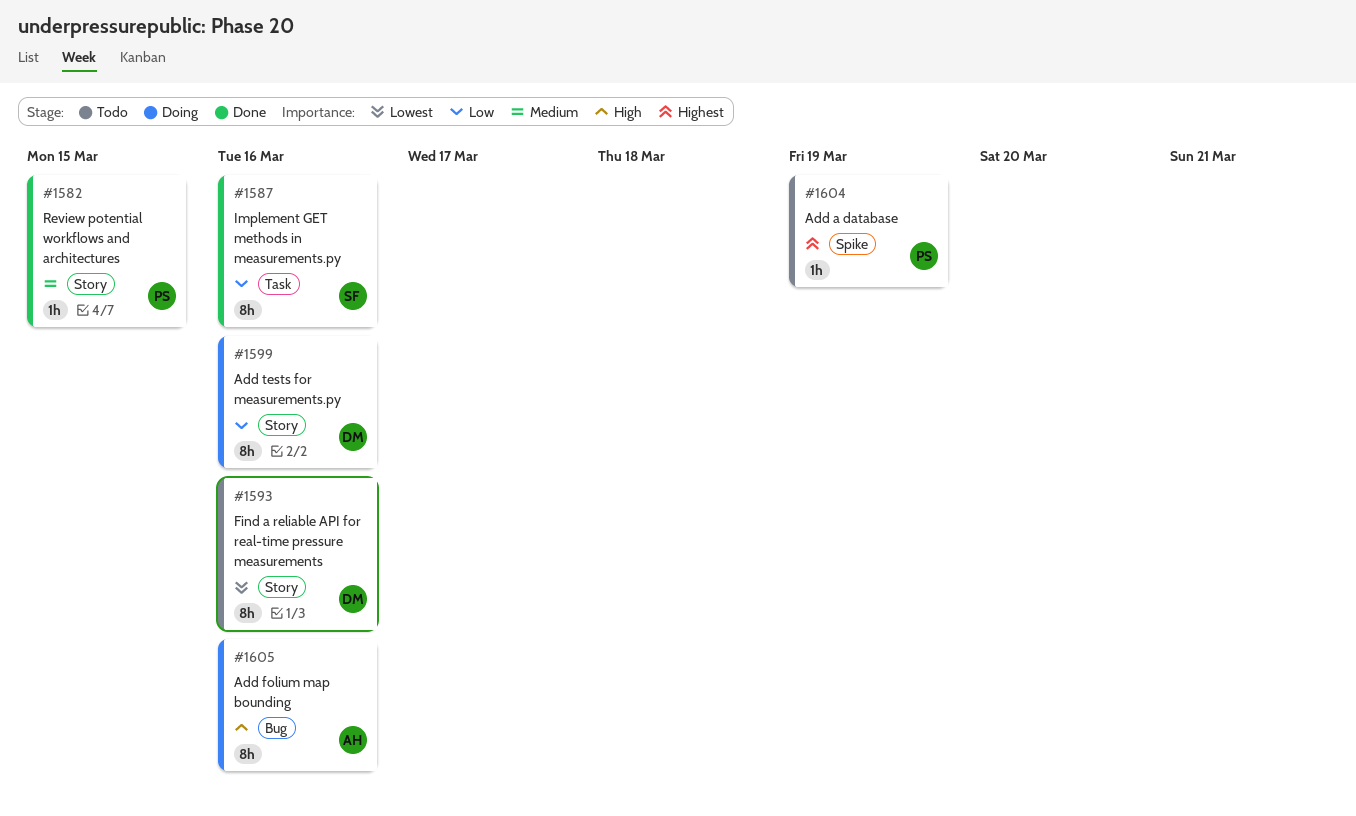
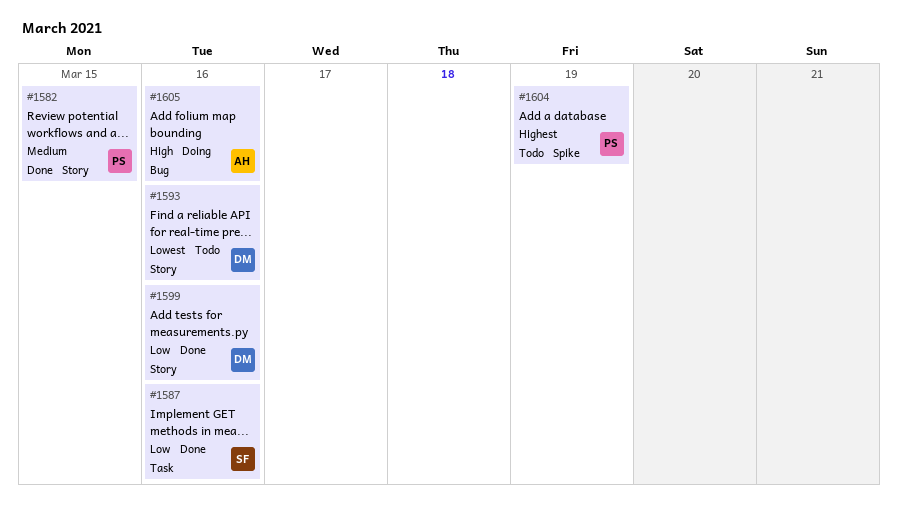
#1599, status: Doing -> Done

